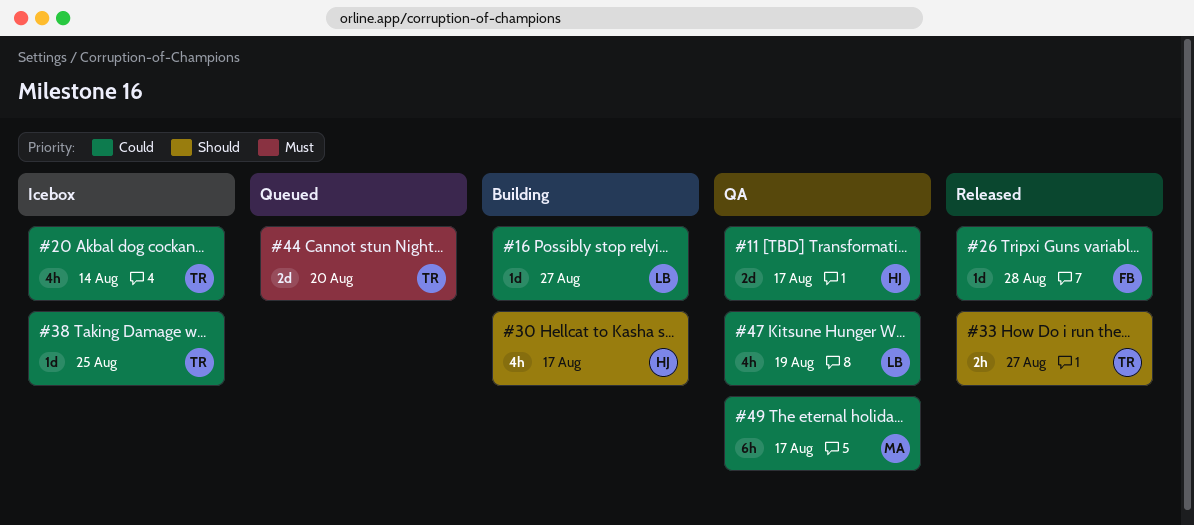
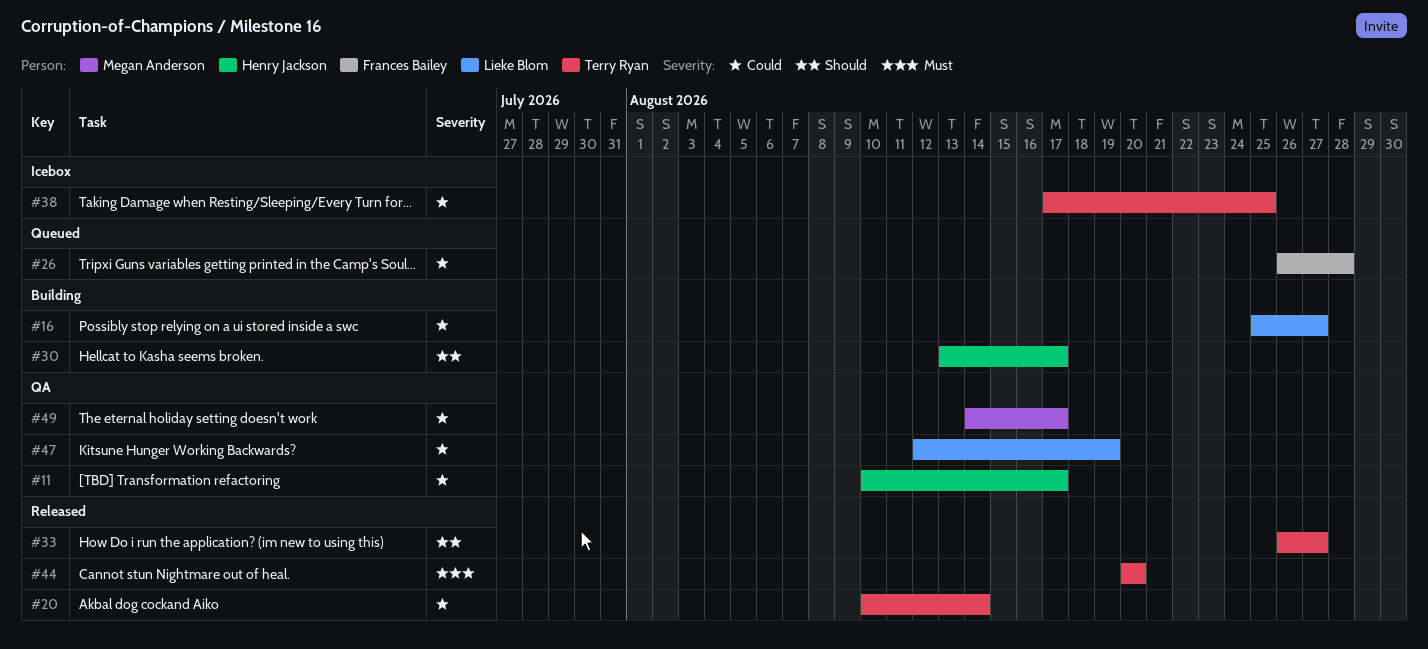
#20, status: Icebox -> Released
#26, status: Released -> Queued
#44, status: Queued -> Released

